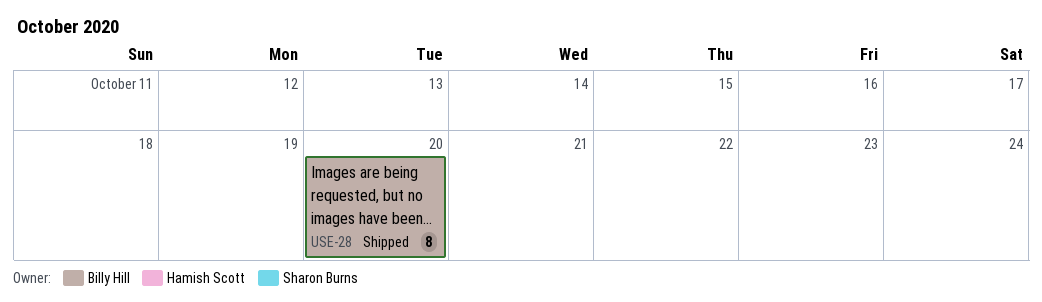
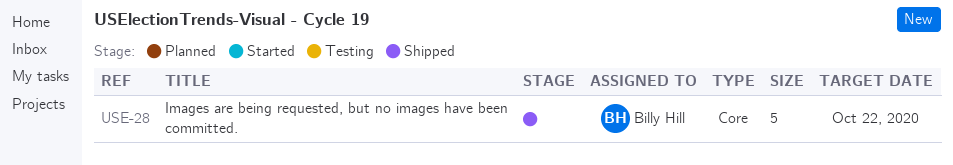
USE-28, estimate: 8 -> 5
USE-28, due: Oct 20 -> Oct 22

